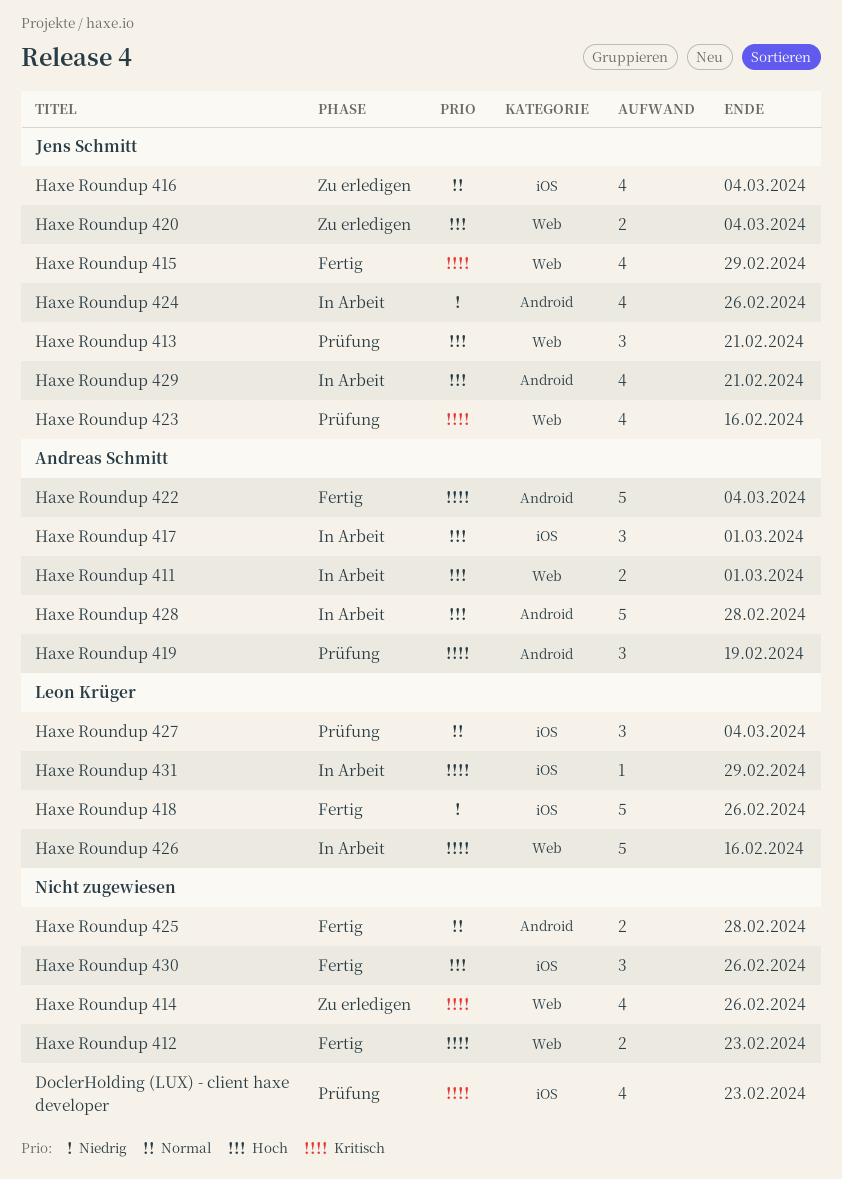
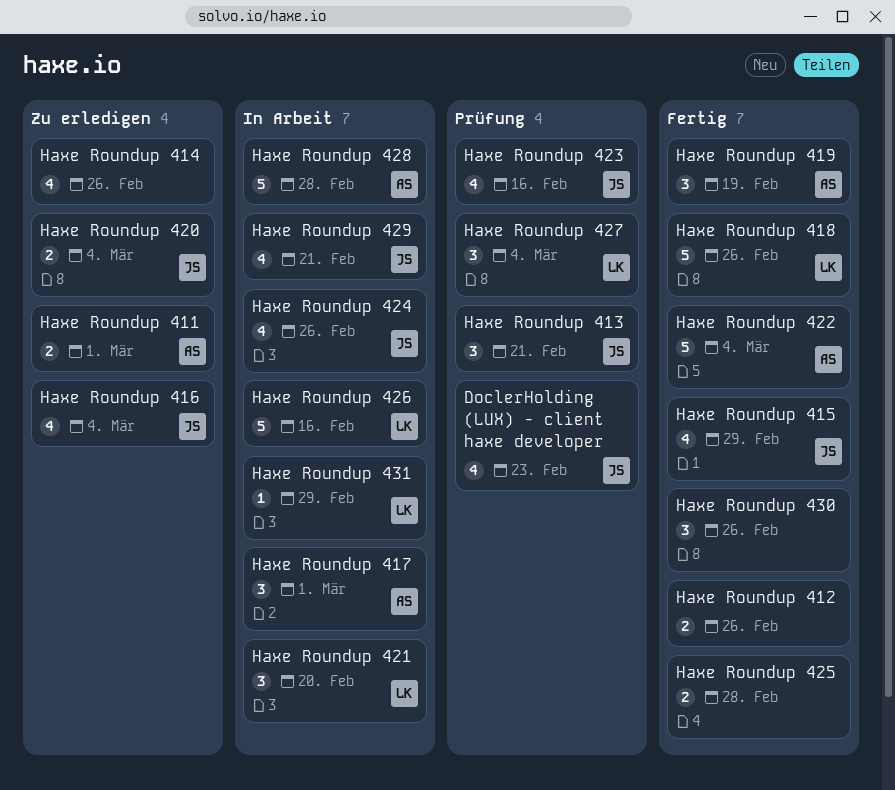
DoclerHolding (LUX) - client haxe developer, owner: none -> Jens Schmitt
Haxe Roundup 411, status: In Arbeit -> Zu erledigen
Haxe Roundup 412, due: Feb 23 -> Feb 26
Haxe Roundup 419, status: Prüfung -> Fertig
Haxe Roundup 421: none -> present

